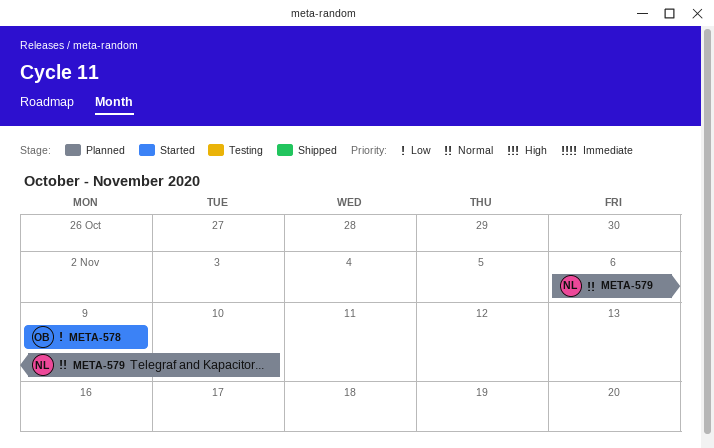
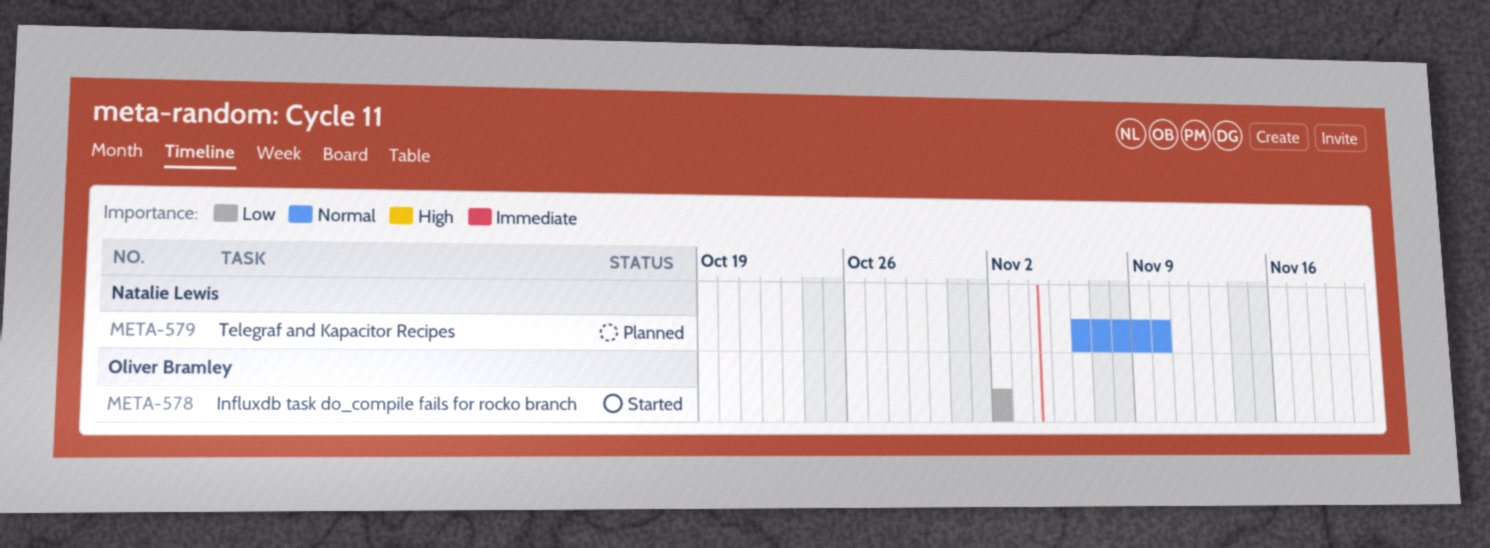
META-578, start: Nov 9 -> Nov 2
META-578, due: Nov 9 -> Nov 2

